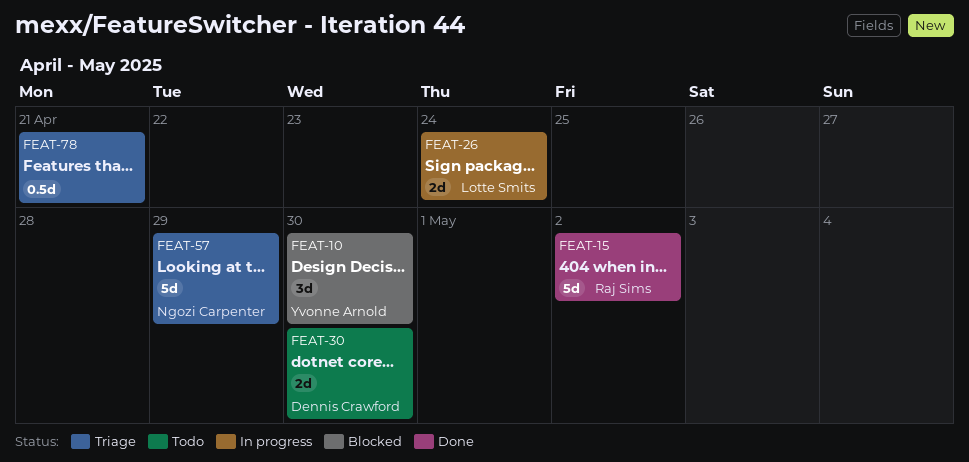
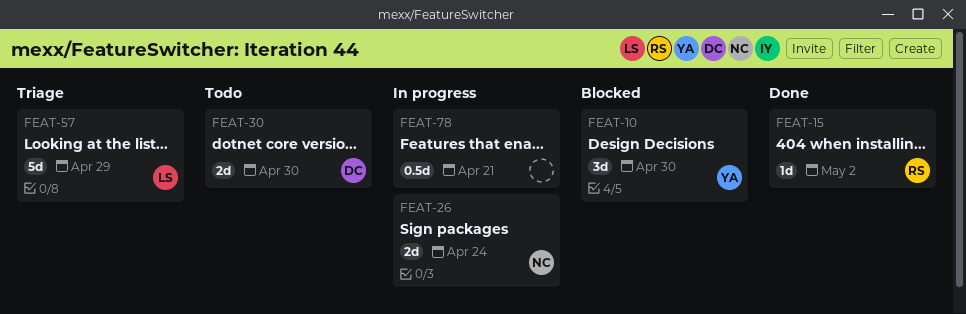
FEAT-15, estimate: 5d -> 1d
FEAT-26, owner: Lotte Smits -> Ngozi Carpenter
FEAT-57, owner: Ngozi Carpenter -> Lotte Smits
FEAT-78, status: Triage -> In progress

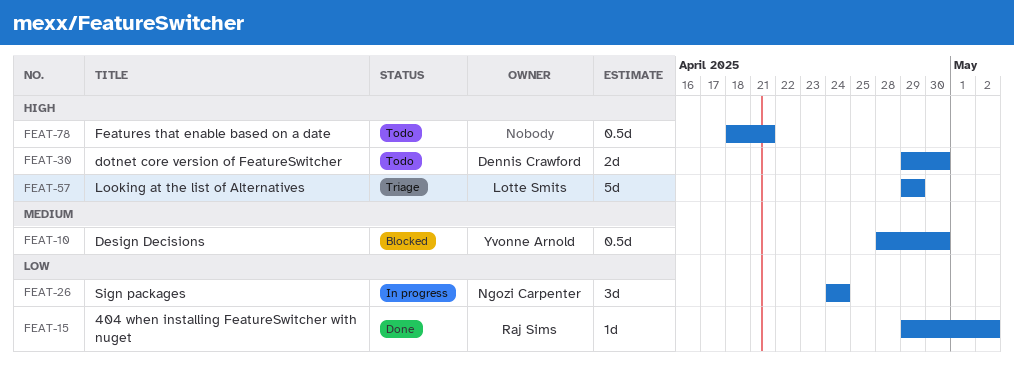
FEAT-10, estimate: 3d -> 0.5d
FEAT-26, estimate: 2d -> 3d
FEAT-78, status: In progress -> Todo

